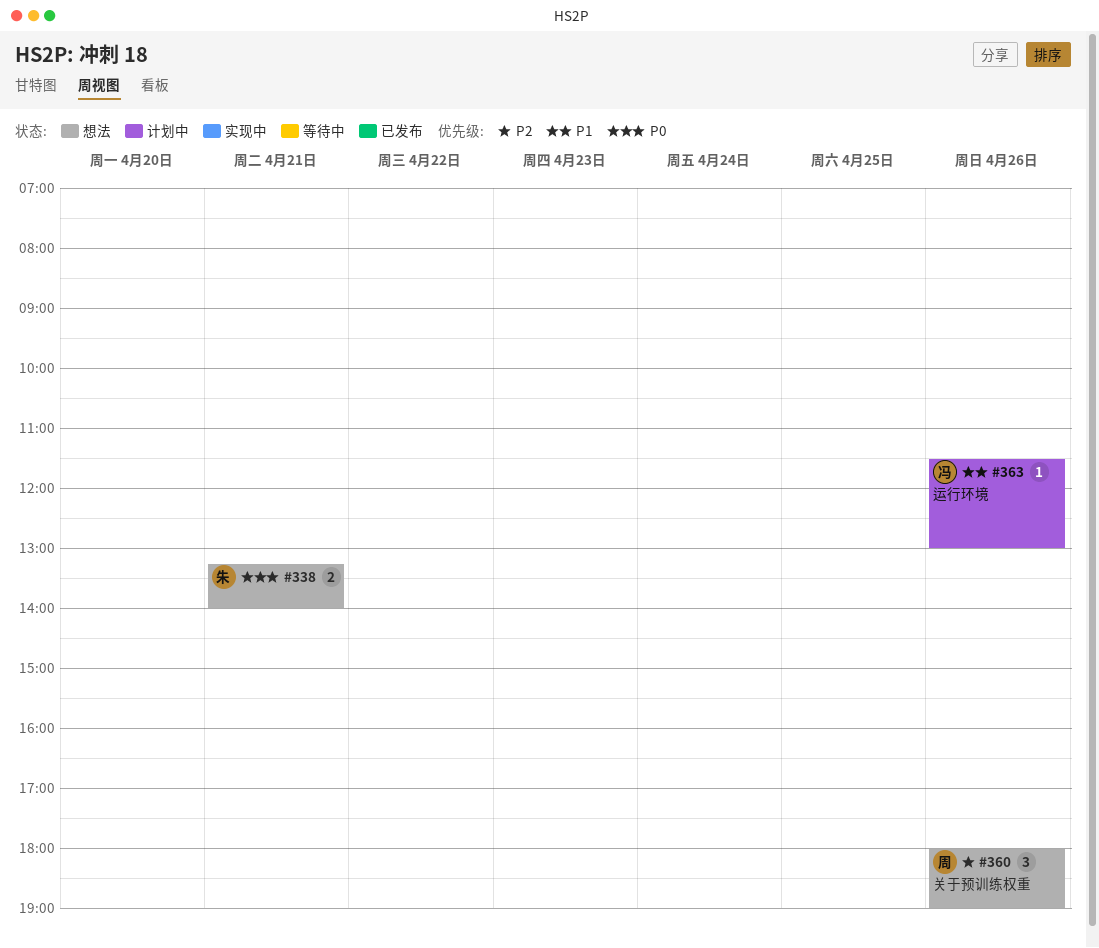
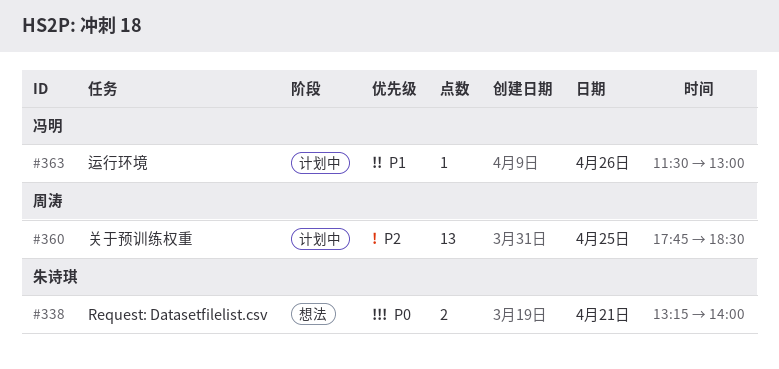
#360, status: 想法 -> 计划中
#360, estimate: 3 -> 13
#360, day: Apr 26 -> Apr 25
#360, begins: 18:00 -> 17:45
#360, ends: 19:00 -> 18:30

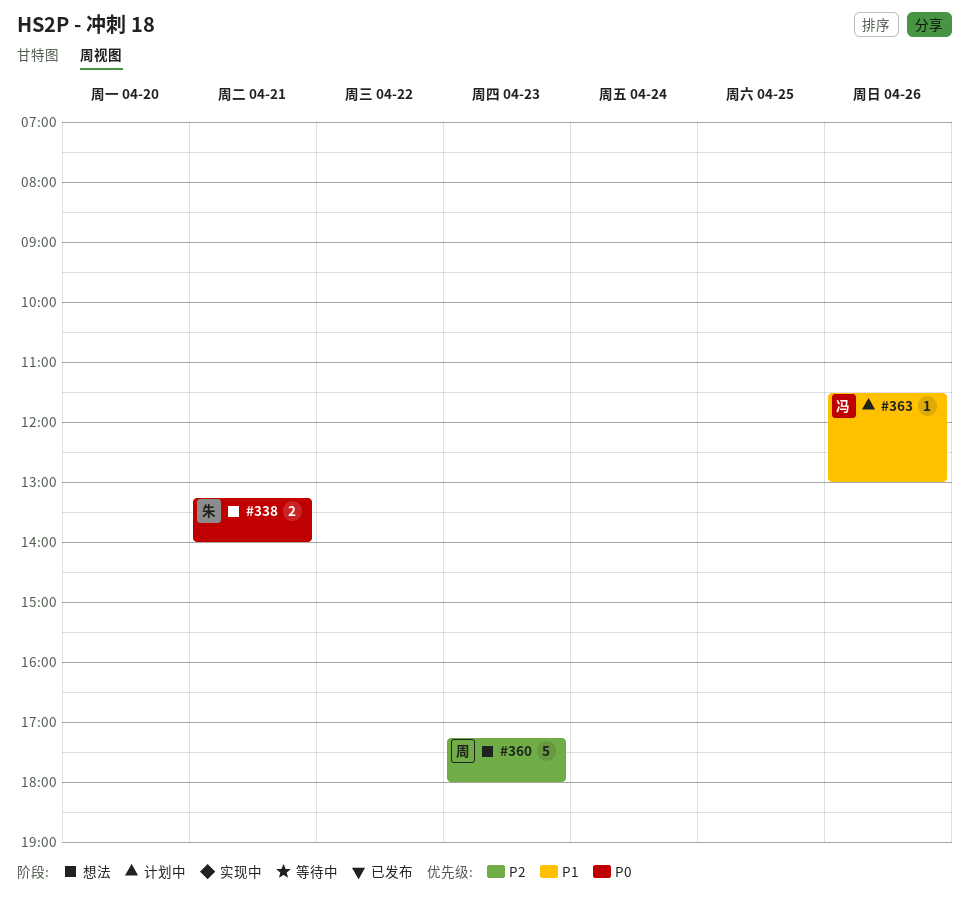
#360, status: 计划中 -> 想法
#360, estimate: 13 -> 5
#360, day: Apr 25 -> Apr 23
#360, begins: 17:45 -> 17:15
#360, ends: 18:30 -> 18:00

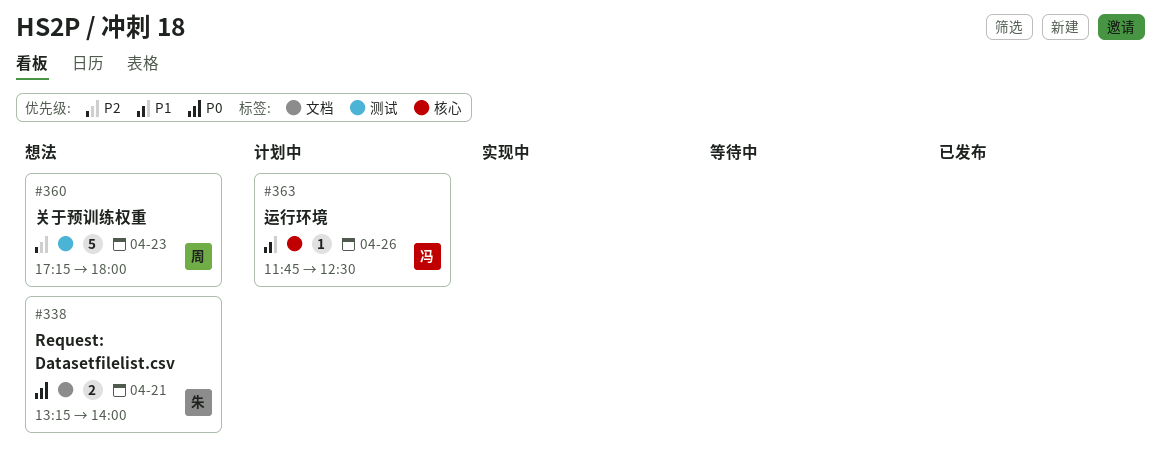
#363, begins: 11:30 -> 11:45
#363, ends: 13:00 -> 12:30

